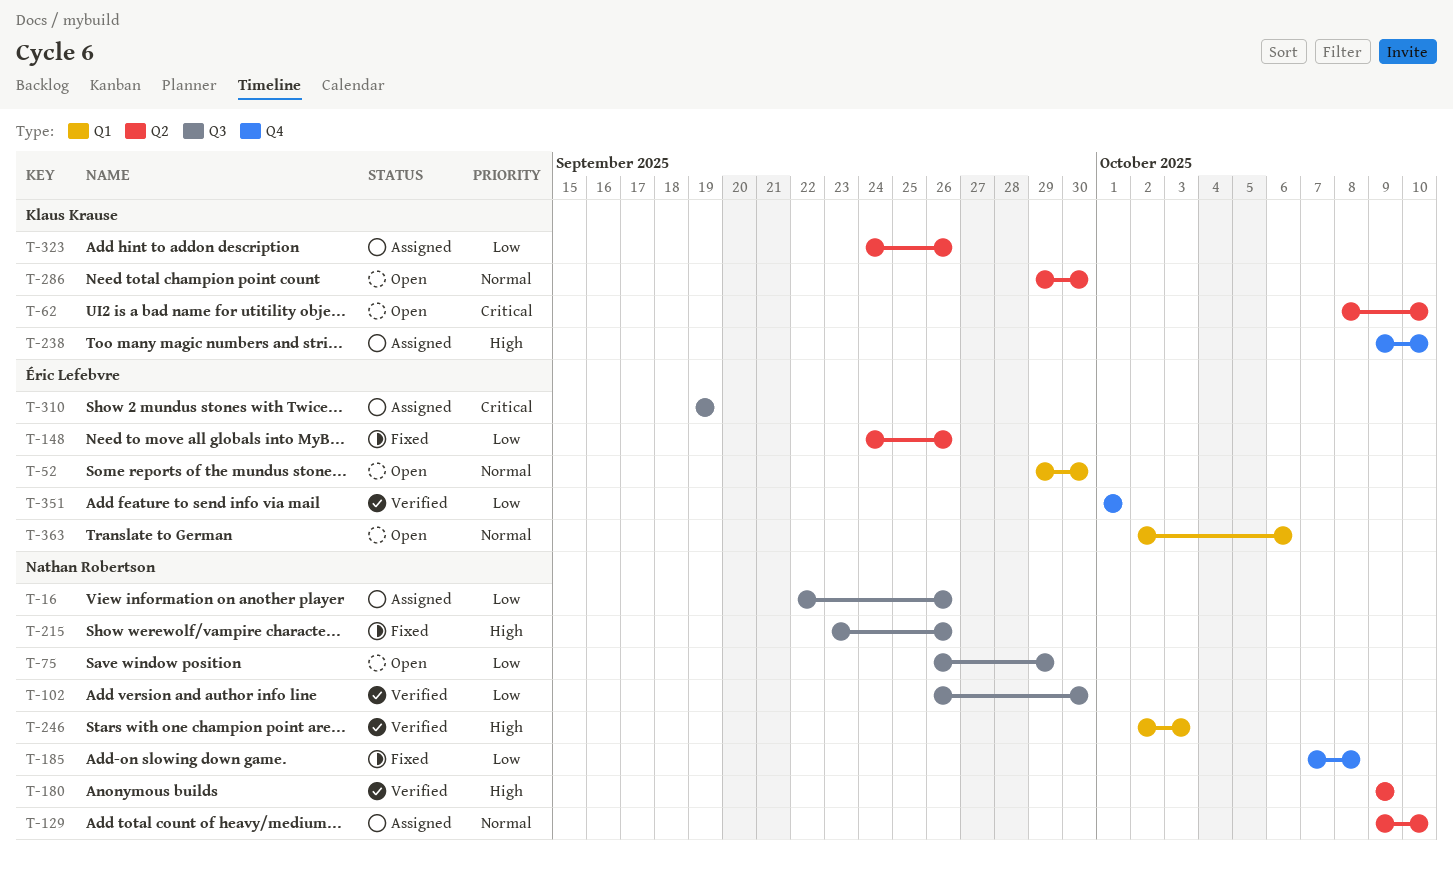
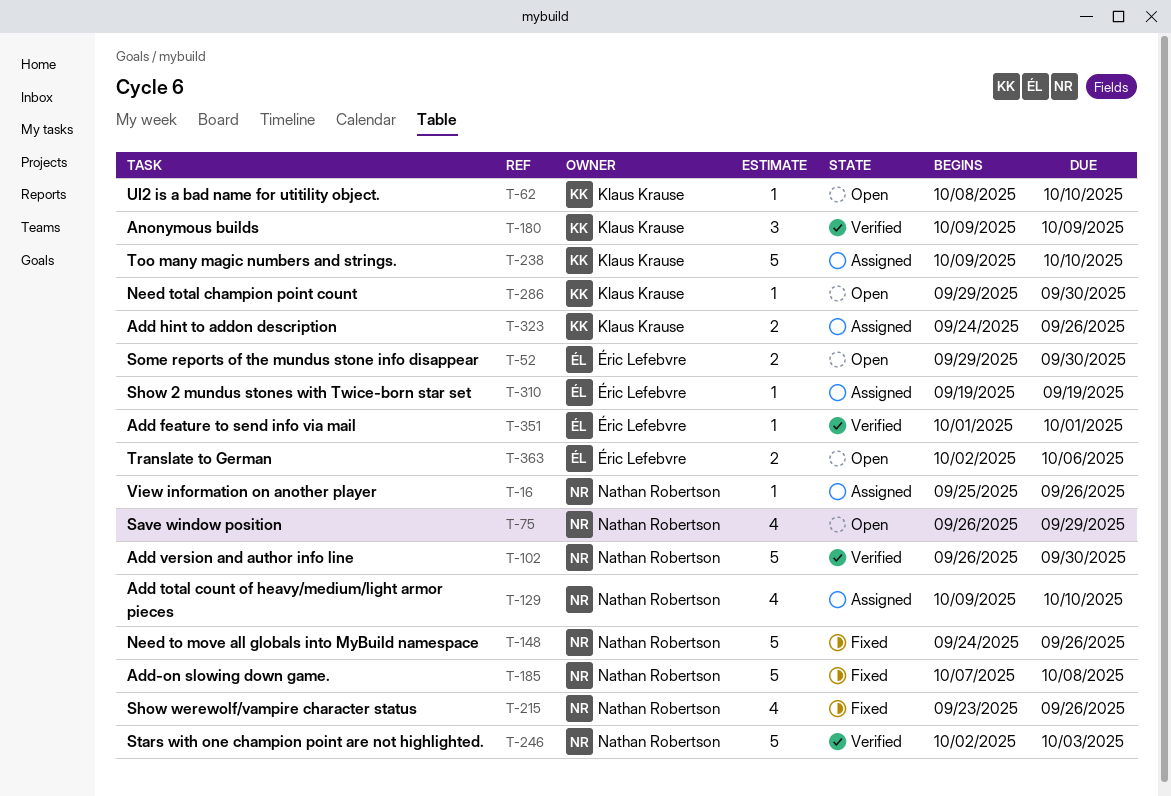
T-16, start: Sep 22 -> Sep 25
T-148, owner: Éric Lefebvre -> Nathan Robertson
T-180, owner: Nathan Robertson -> Klaus Krause

